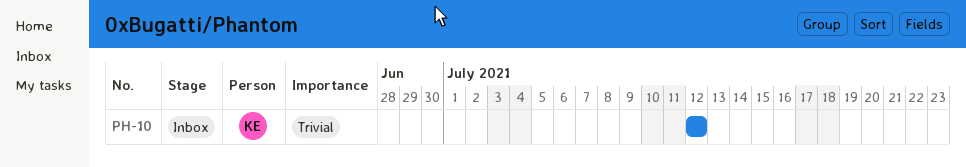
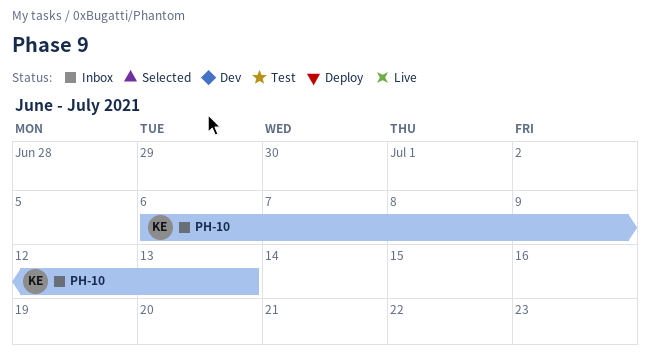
PH-10, start: Jul 12 -> Jul 6
PH-10, due: Jul 12 -> Jul 13

